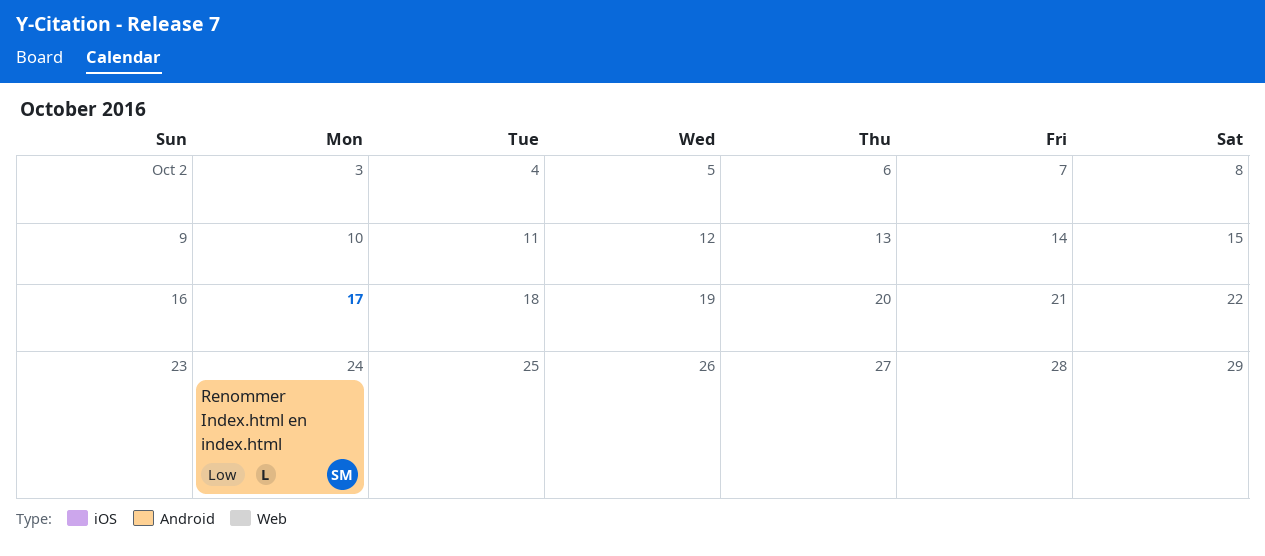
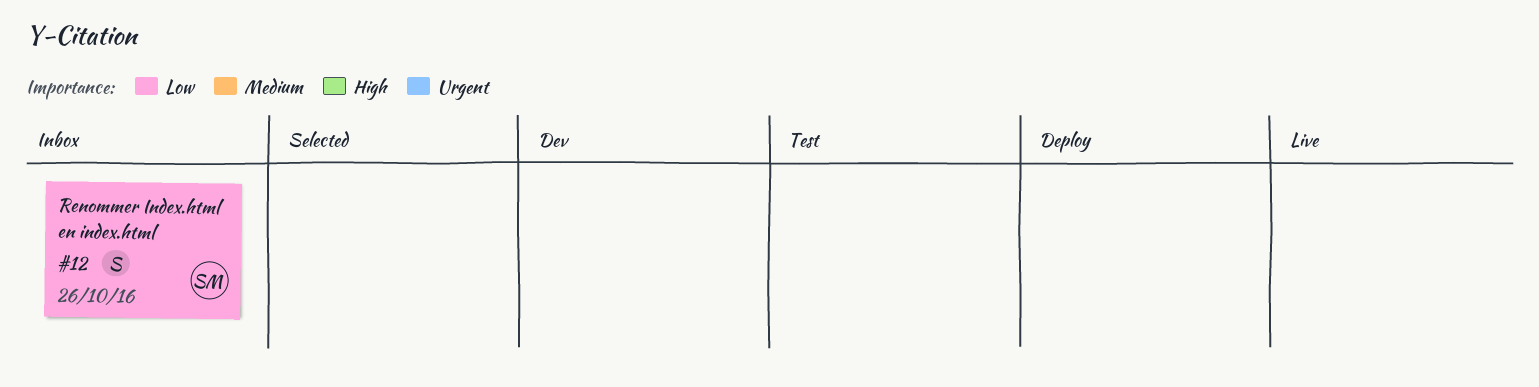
Renommer Index.html en index.html, estimate: L -> S
Renommer Index.html en index.html, due: Oct 24 -> Oct 26

